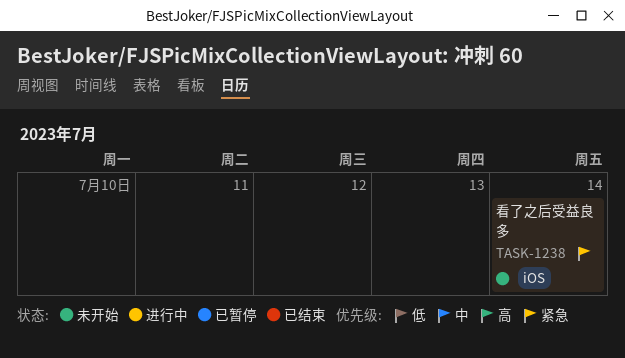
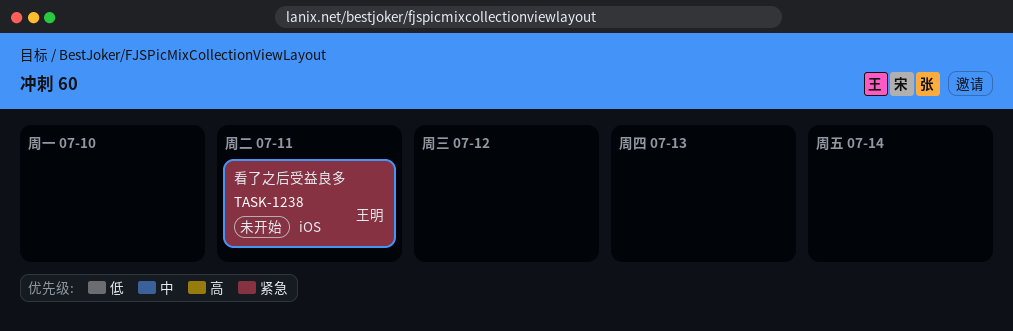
TASK-1238, due: Jul 14 -> Jul 11

